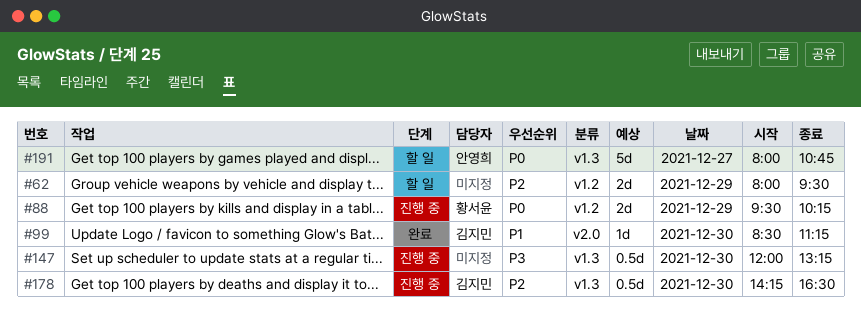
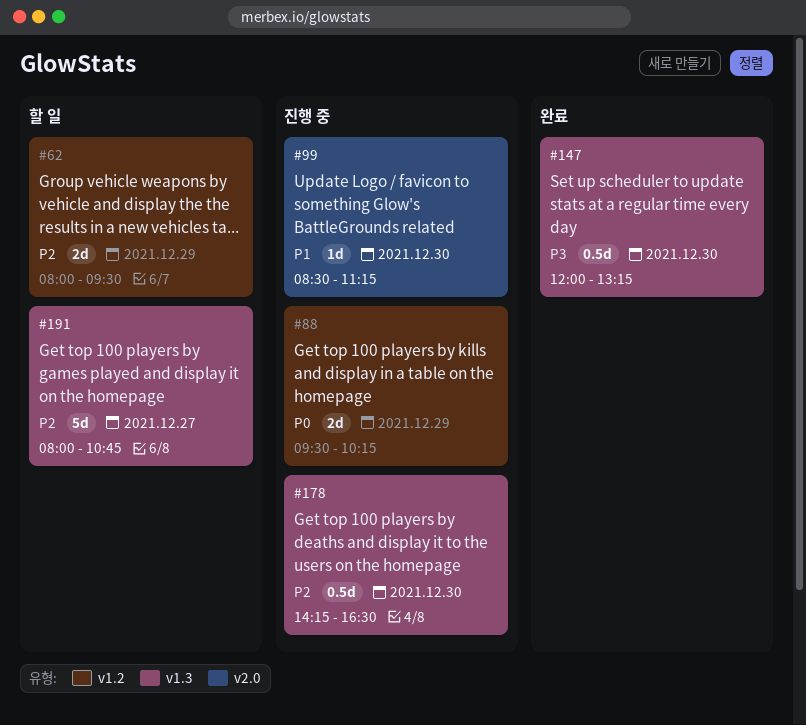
#99, status: 완료 -> 진행 중
#147, status: 진행 중 -> 완료
#191, priority: P0 -> P2

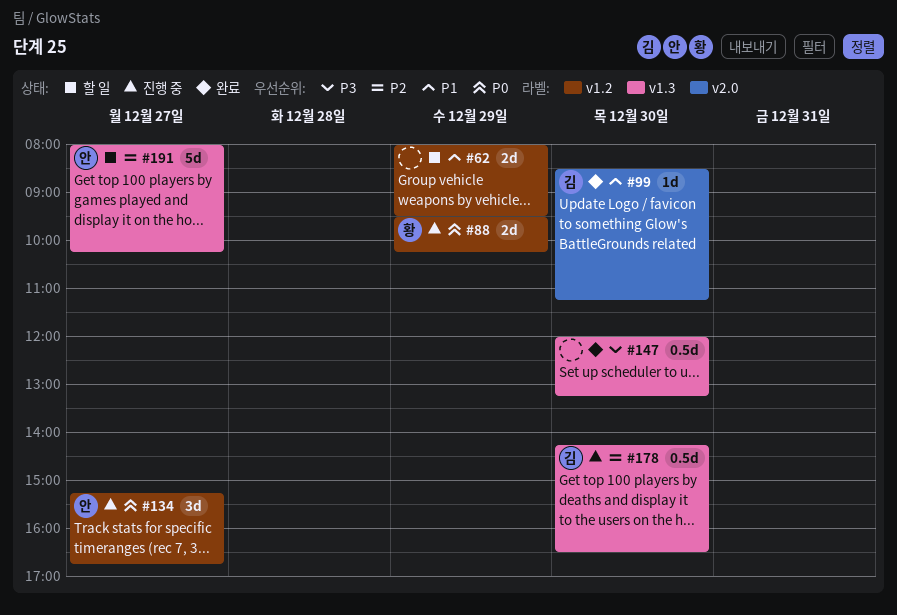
#62, priority: P2 -> P1
#99, status: 진행 중 -> 완료
#134: none -> present
#191, ends: 10:45 -> 10:15

